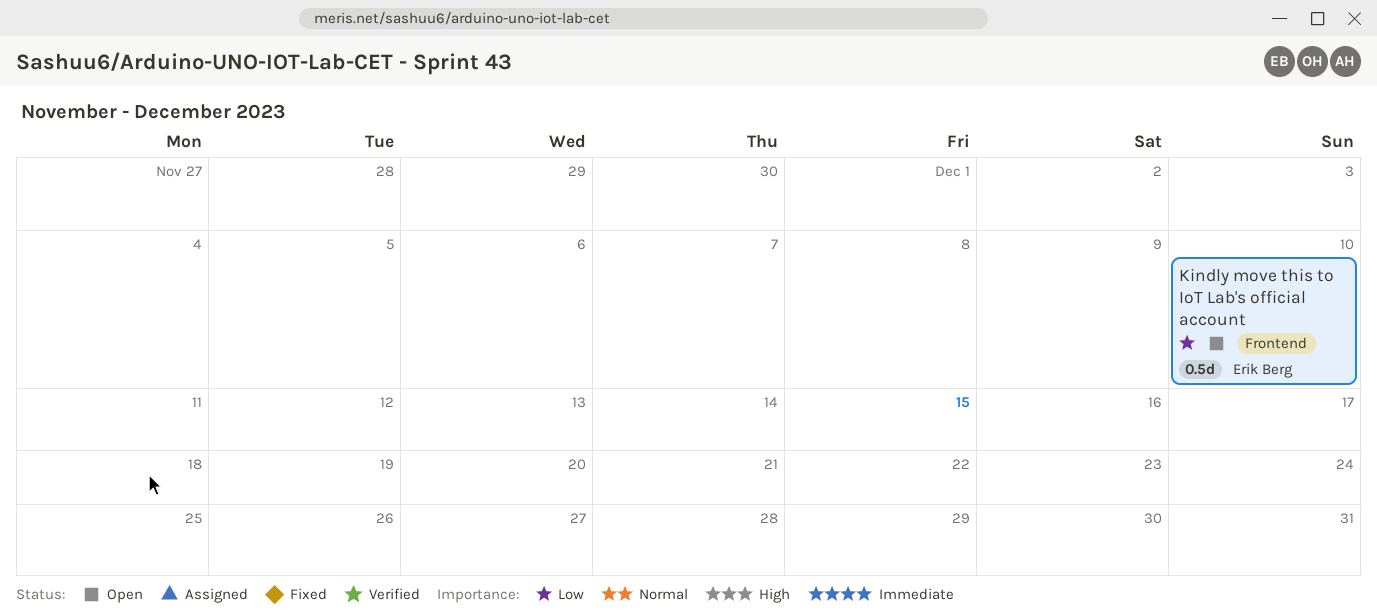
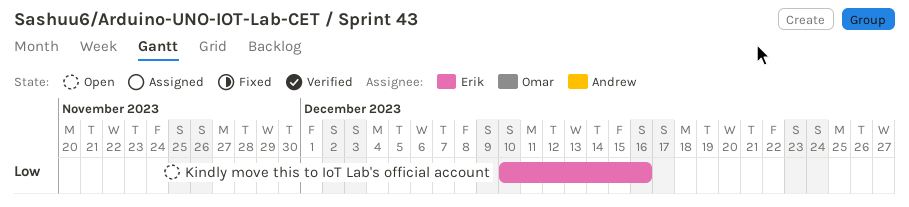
Kindly move this to IoT Lab's official account, due: Dec 10 -> Dec 16

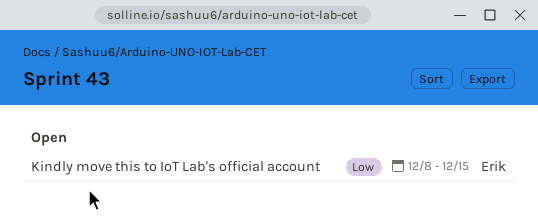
Kindly move this to IoT Lab's official account, start: Dec 10 -> Dec 8
Kindly move this to IoT Lab's official account, due: Dec 16 -> Dec 15

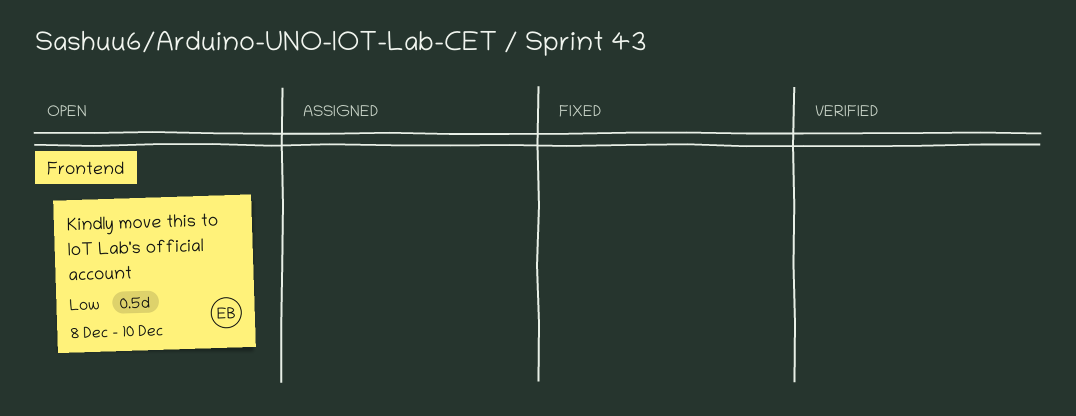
Kindly move this to IoT Lab's official account, due: Dec 15 -> Dec 10

